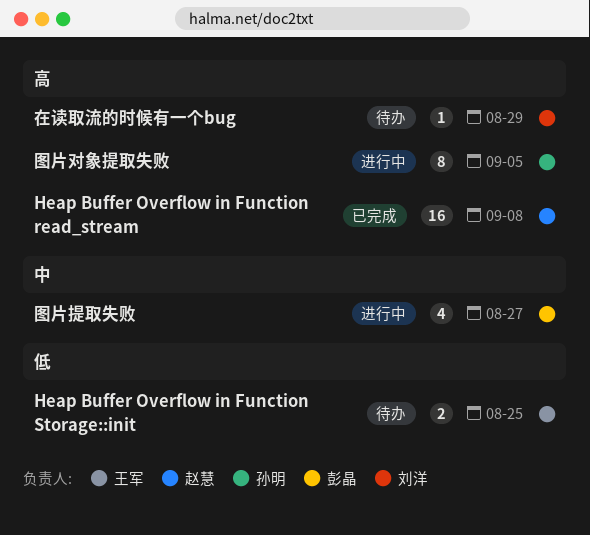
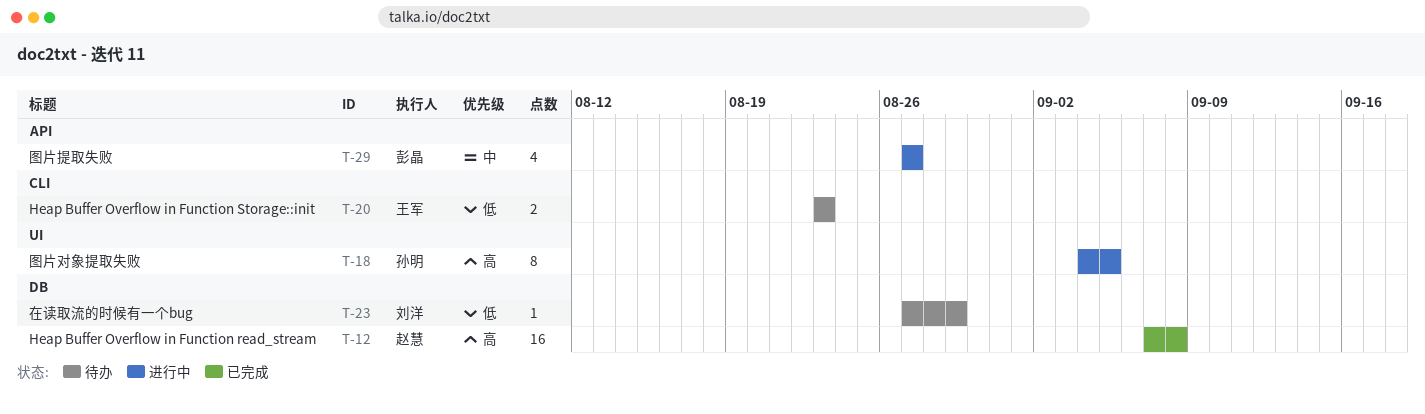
Heap Buffer Overflow in Function Storage::init, due: Aug 25 -> Aug 23
在读取流的时候有一个bug, priority: 高 -> 低

